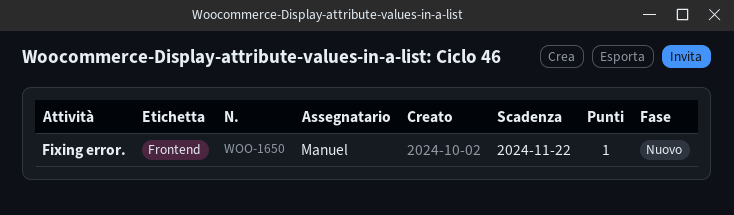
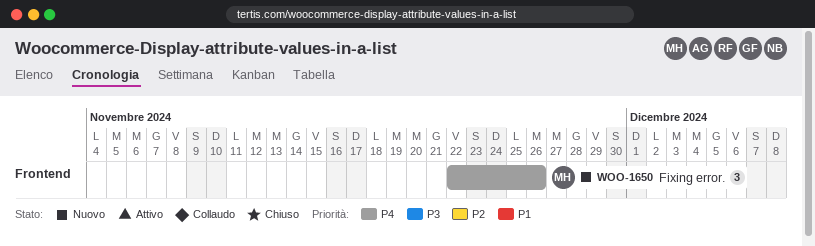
WOO-1650, estimate: 1 -> 3
WOO-1650, due: Nov 22 -> Nov 26

